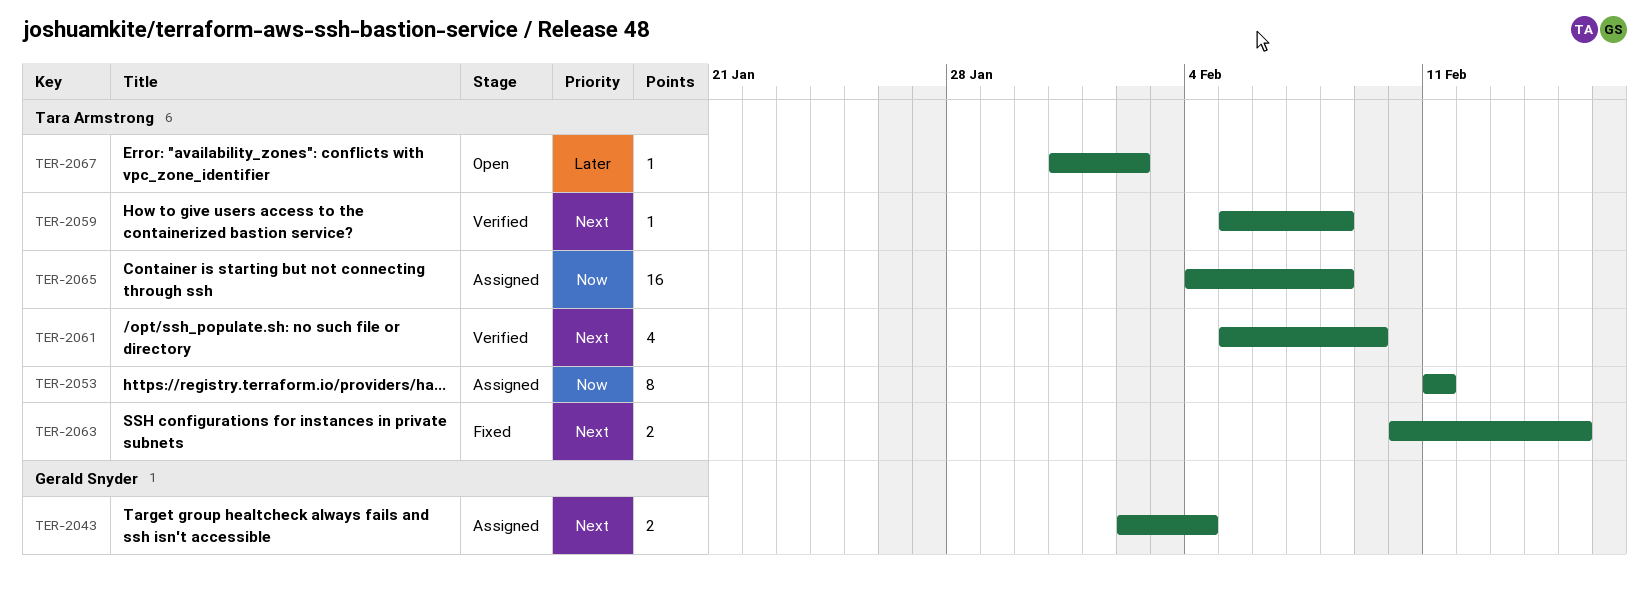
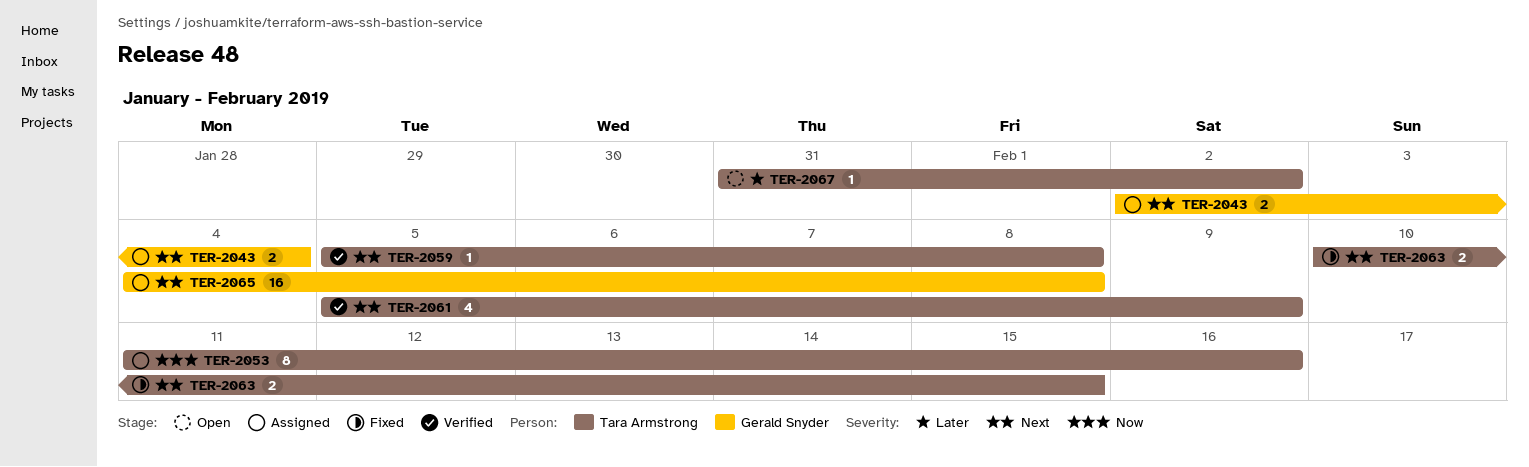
TER-2053, due: Feb 11 -> Feb 16
TER-2065, owner: Tara Armstrong -> Gerald Snyder
TER-2065, priority: Now -> Next

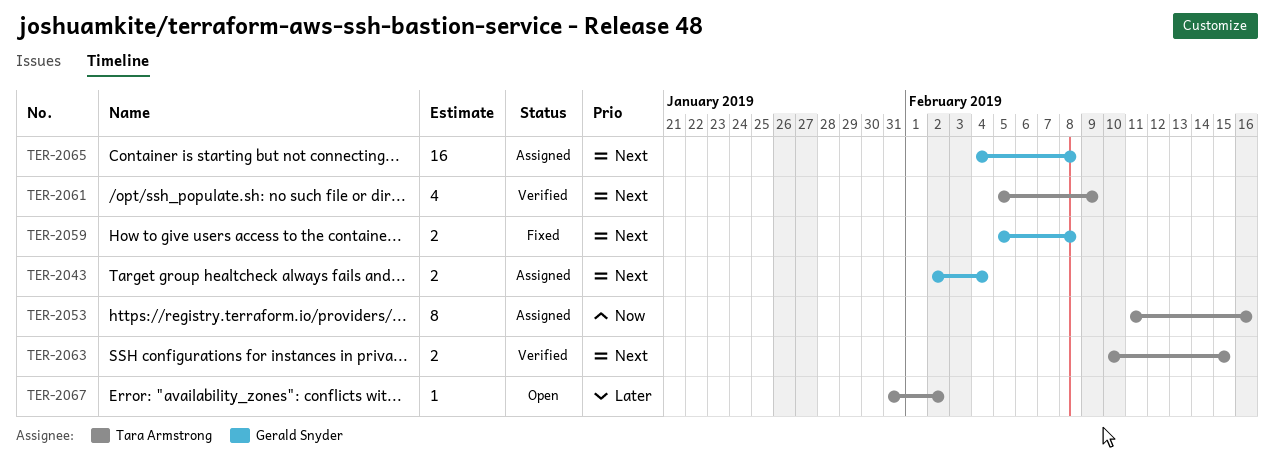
TER-2059, status: Verified -> Fixed
TER-2059, owner: Tara Armstrong -> Gerald Snyder
TER-2059, estimate: 1 -> 2
TER-2063, status: Fixed -> Verified

